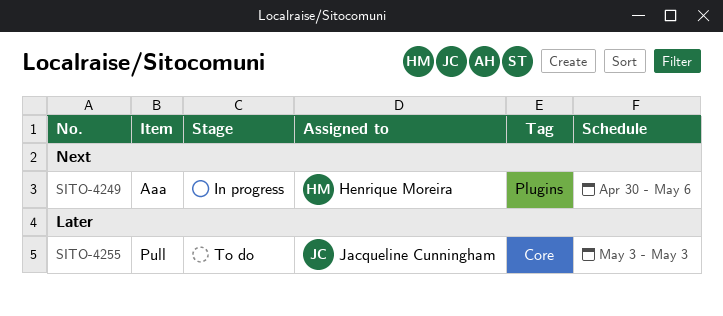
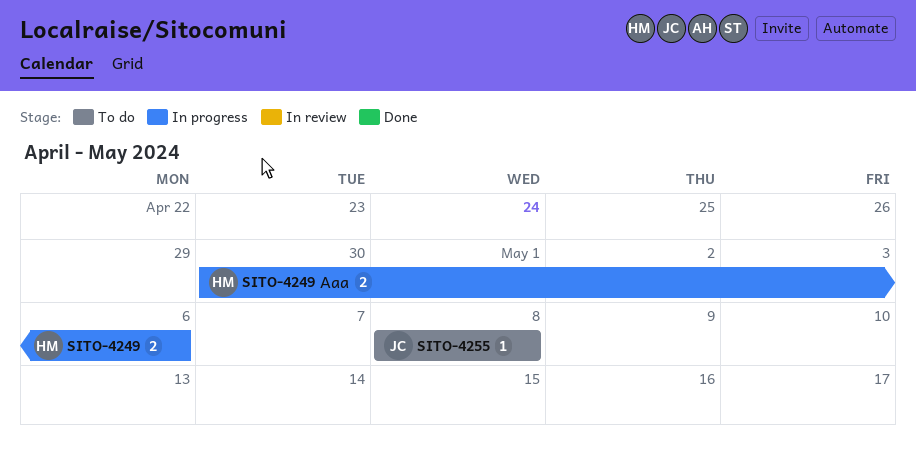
SITO-4255, start: May 3 -> May 8
SITO-4255, due: May 3 -> May 8

